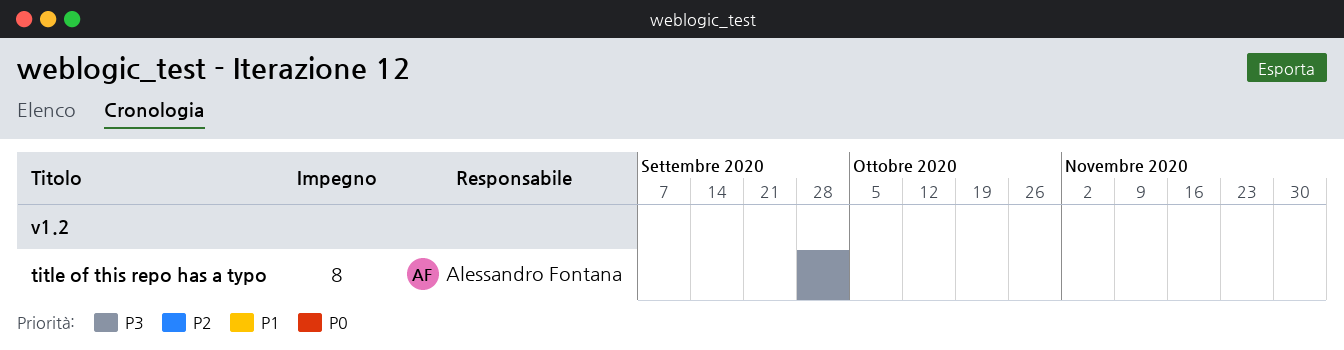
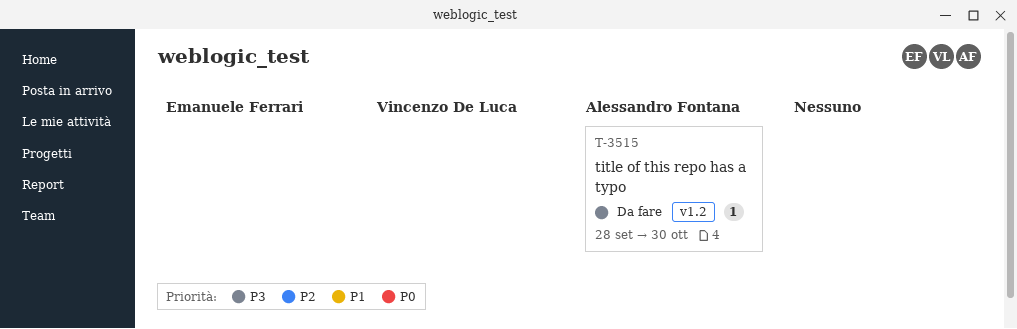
title of this repo has a typo, estimate: 8 -> 1
title of this repo has a typo, due: Oct 2 -> Oct 30

